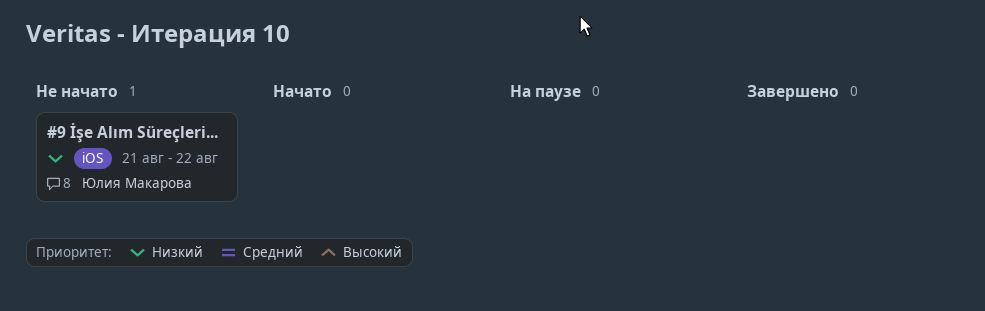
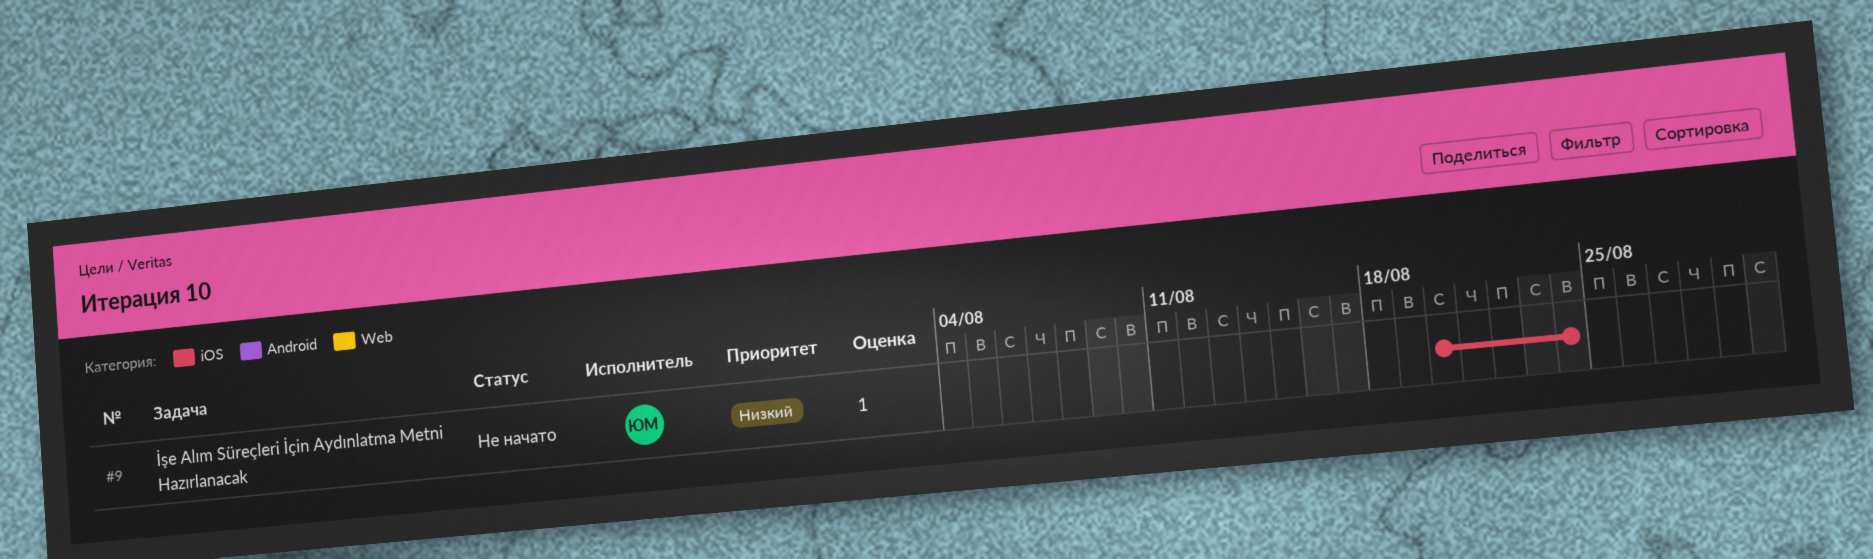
#9, start: Aug 21 -> Aug 20
#9, due: Aug 22 -> Aug 24

